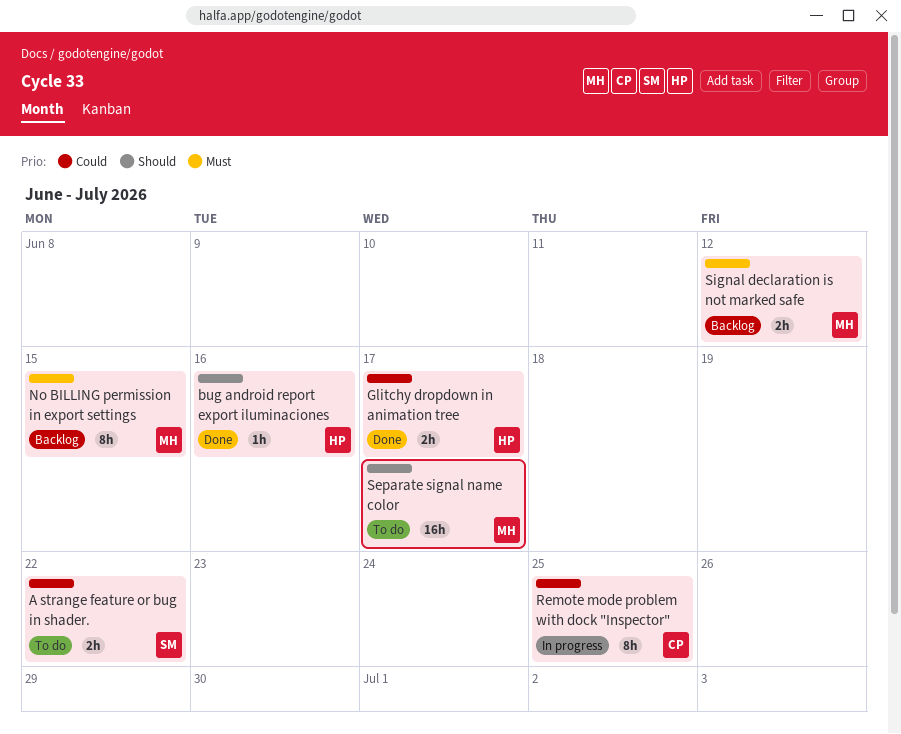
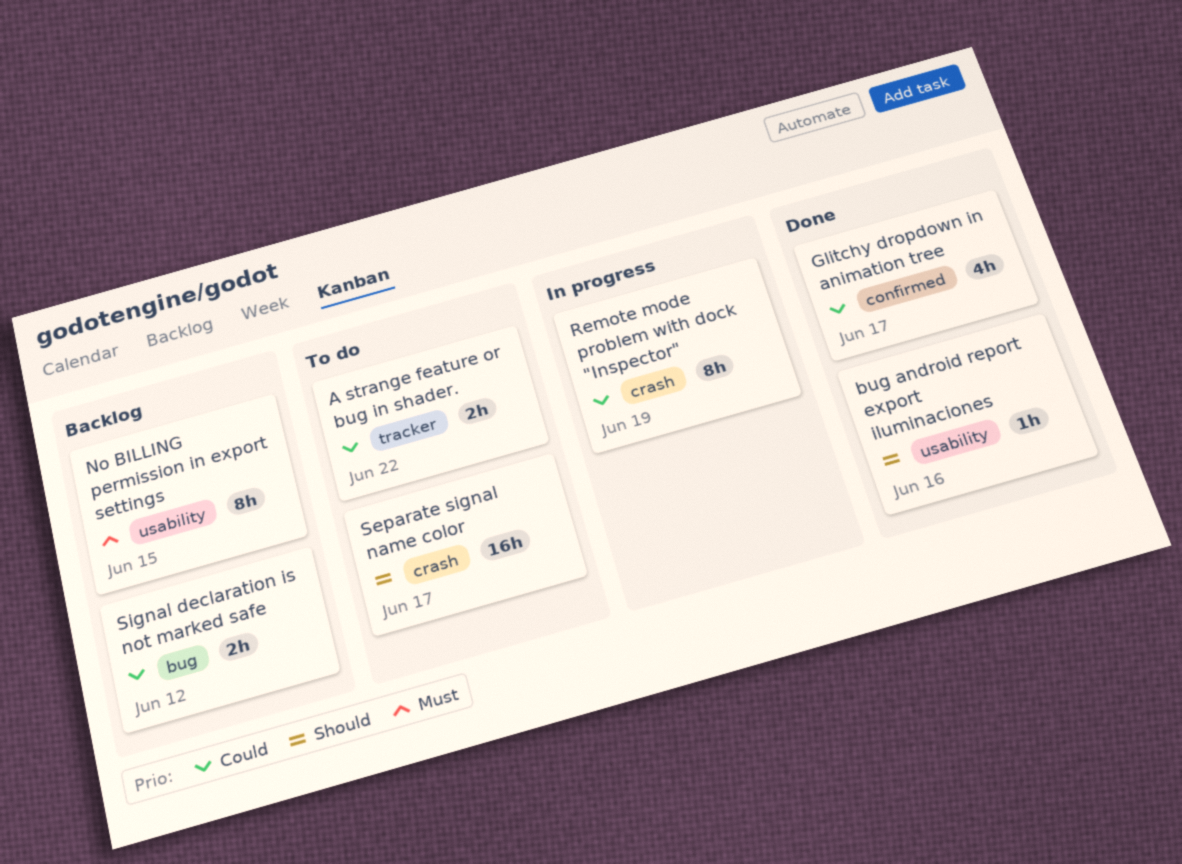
Glitchy dropdown in animation tree, estimate: 2h -> 4h
Remote mode problem with dock "Inspector", due: Jun 25 -> Jun 19
Signal declaration is not marked safe, priority: Must -> Could

